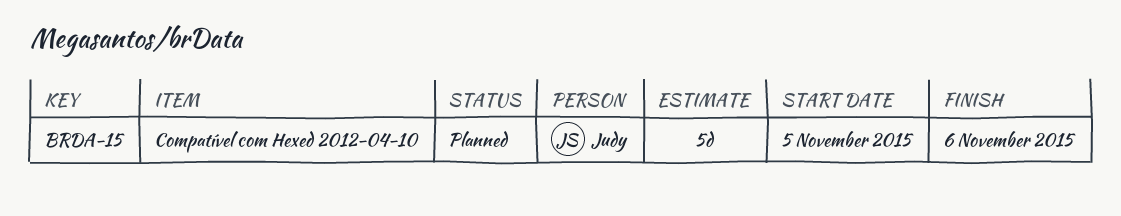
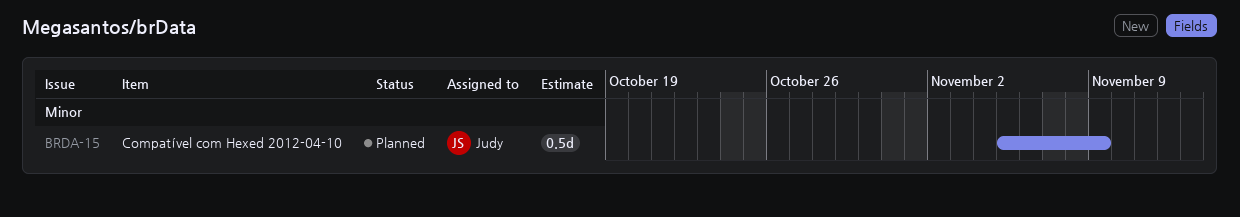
BRDA-15, estimate: 5d -> 0.5d
BRDA-15, due: Nov 6 -> Nov 9

